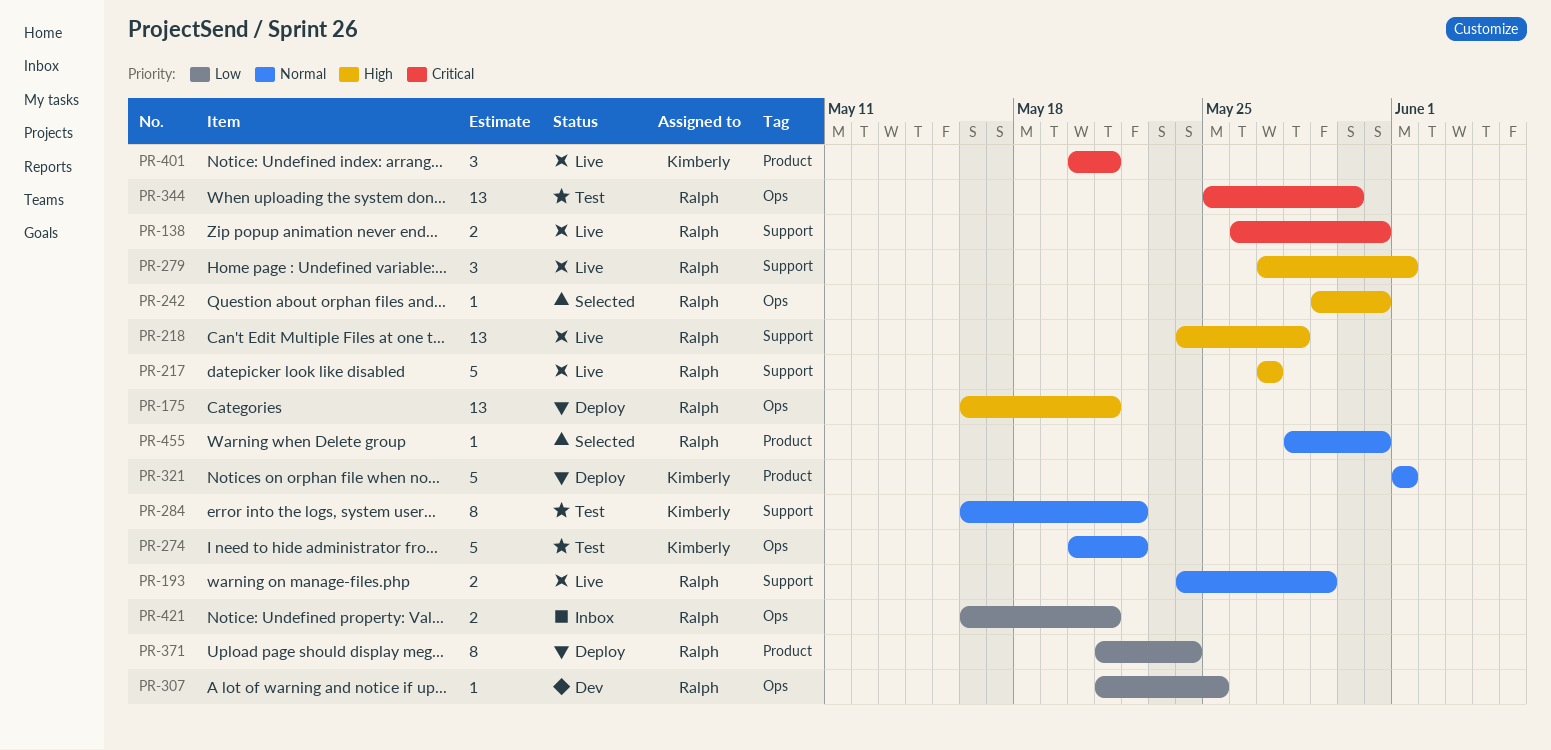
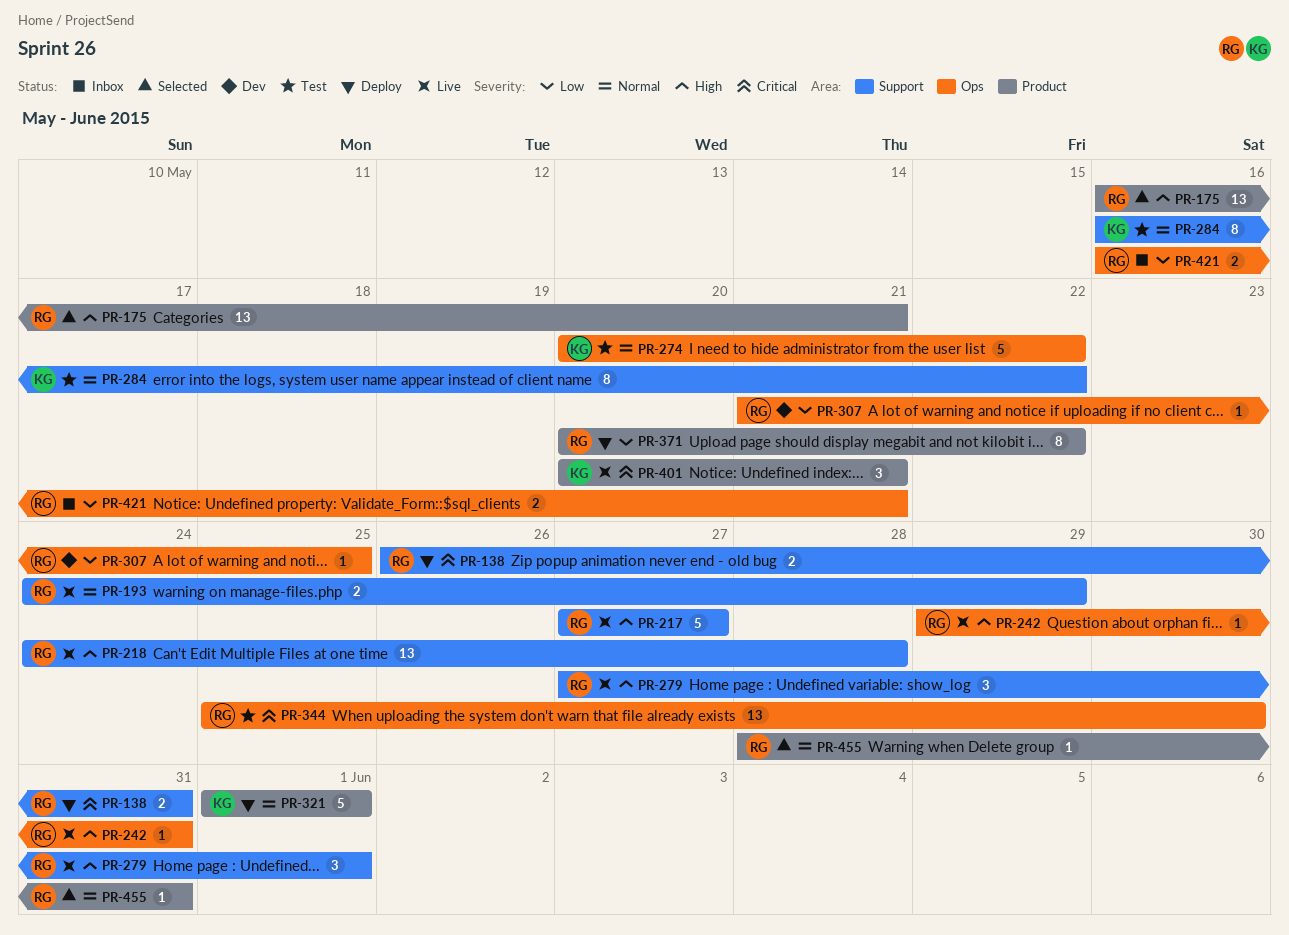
PR-138, status: Live -> Deploy
PR-175, status: Deploy -> Selected
PR-175, label: Ops -> Product
PR-242, status: Selected -> Live
PR-371, start: May 21 -> May 20
PR-371, due: May 24 -> May 22

